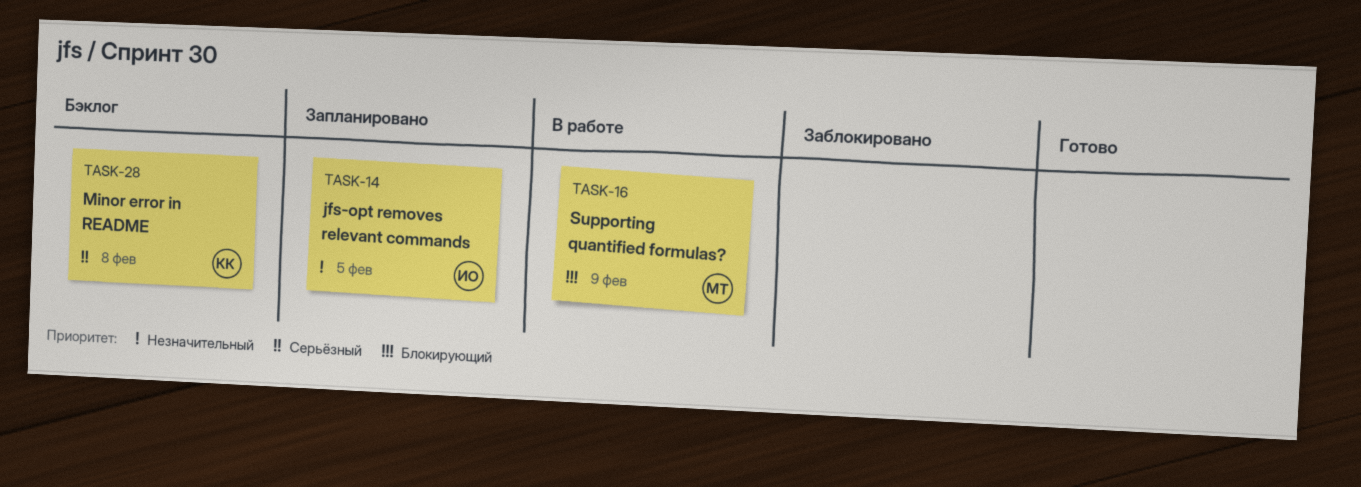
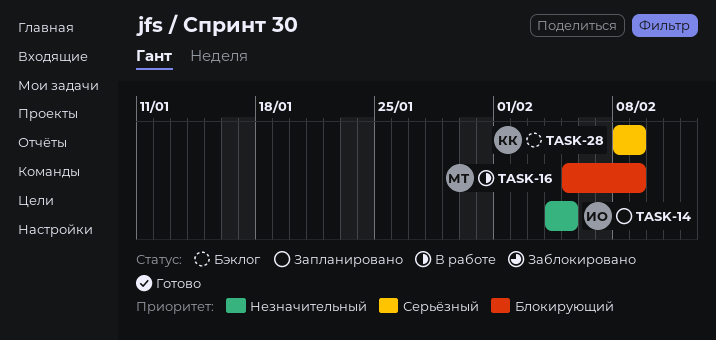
TASK-28, due: Feb 8 -> Feb 9

